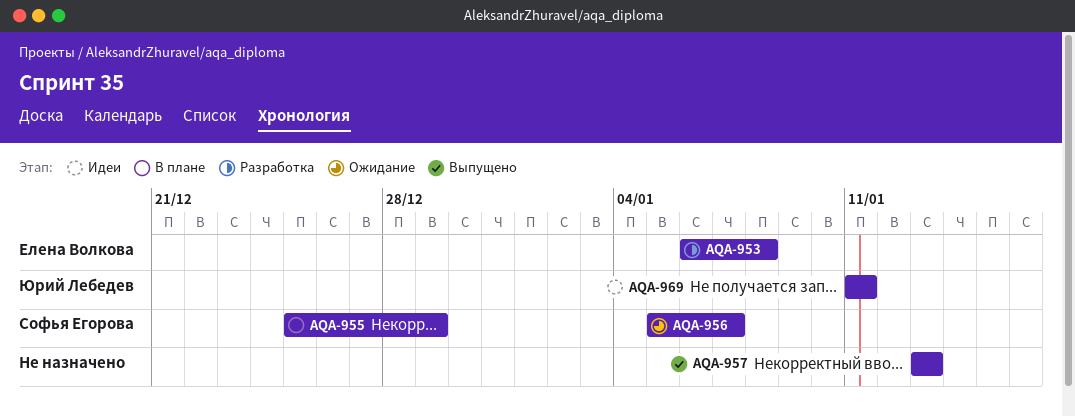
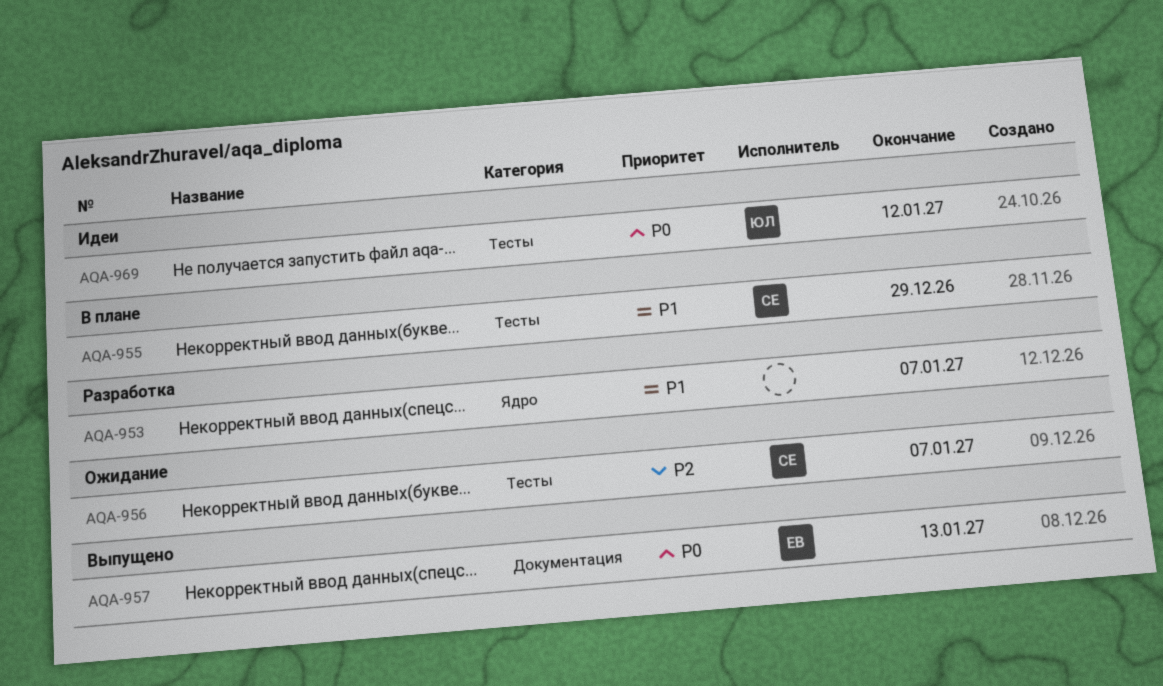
AQA-953, owner: Елена Волкова -> none
AQA-953, due: Jan 8 -> Jan 7
AQA-957, owner: none -> Елена Волкова
AQA-969, due: Jan 11 -> Jan 12

